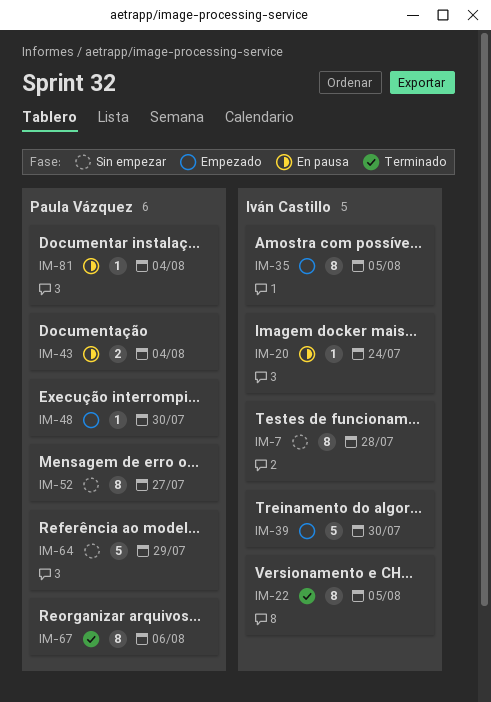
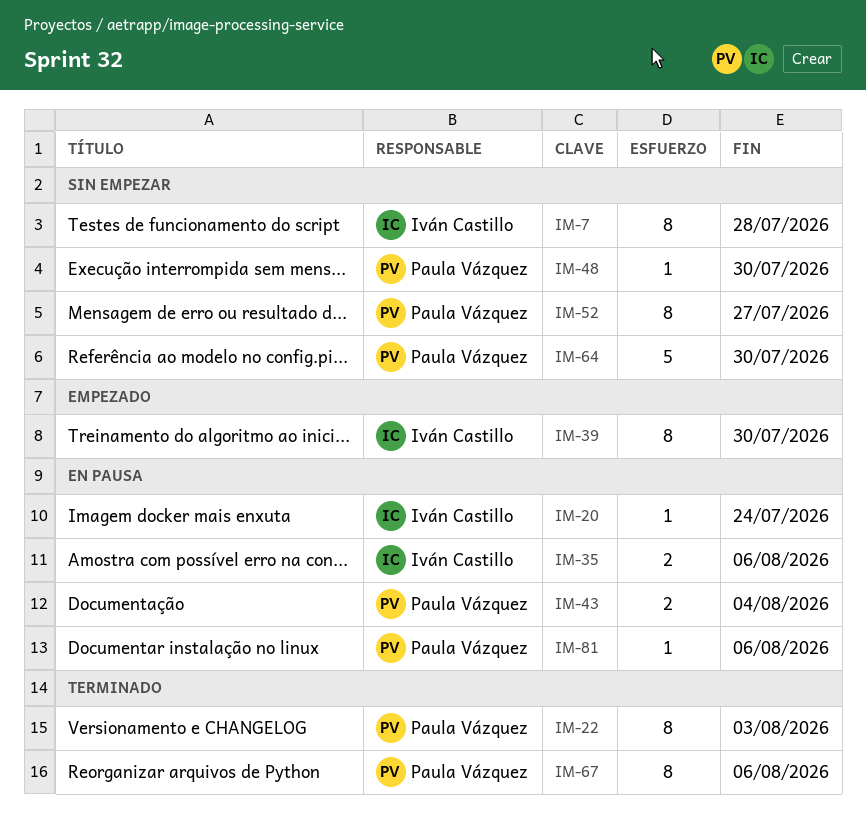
IM-22, owner: Iván Castillo -> Paula Vázquez
IM-22, due: Aug 5 -> Aug 3
IM-35, status: Empezado -> En pausa
IM-35, estimate: 8 -> 2
IM-35, due: Aug 5 -> Aug 6
IM-39, estimate: 5 -> 8
IM-48, status: Empezado -> Sin empezar
IM-64, due: Jul 29 -> Jul 30
IM-81, due: Aug 4 -> Aug 6

